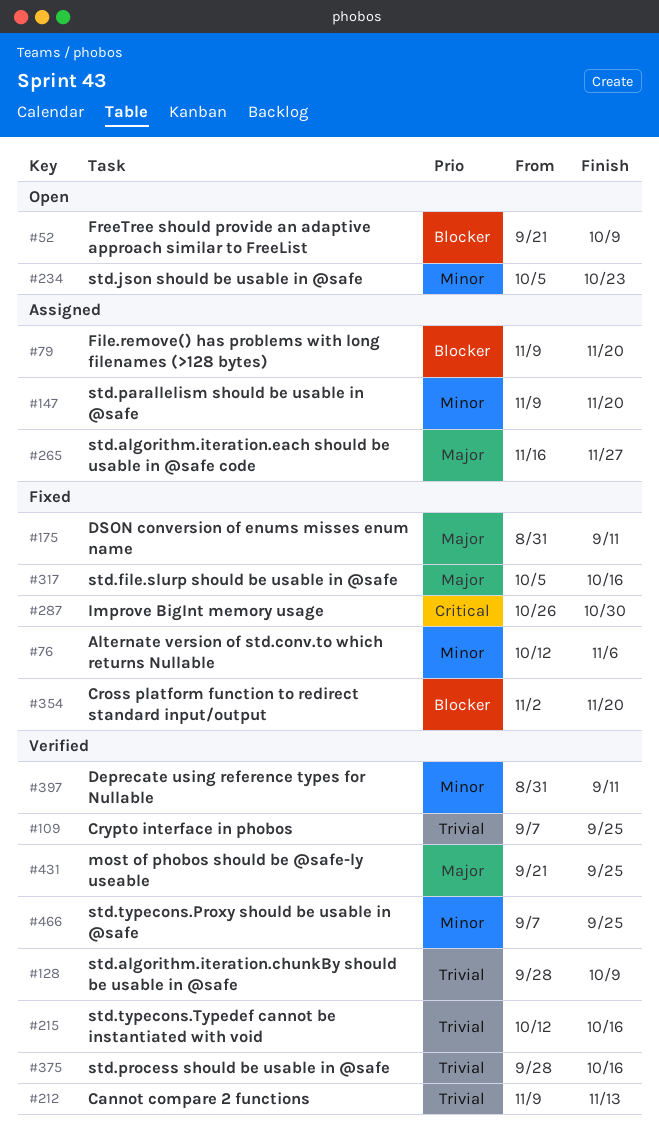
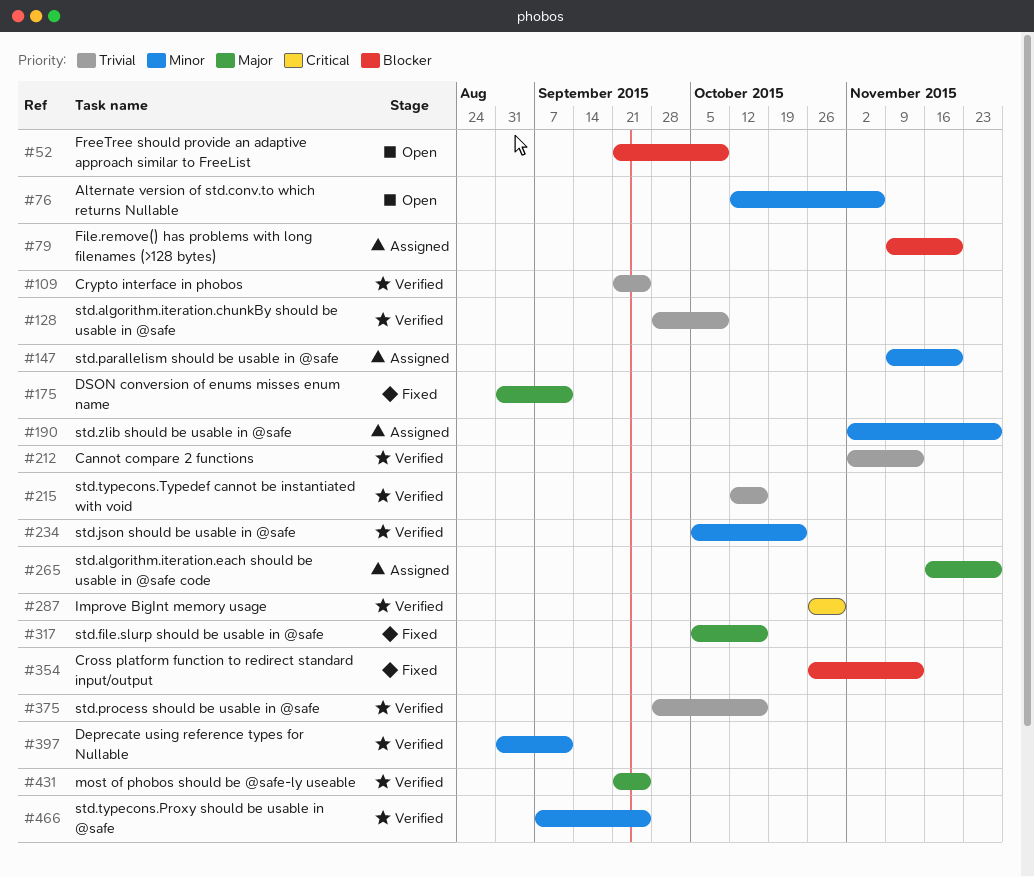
#76, status: Fixed -> Open
#109, start: Sep 7 -> Sep 21
#190: none -> present
#212, start: Nov 9 -> Nov 2
#234, status: Open -> Verified
#287, status: Fixed -> Verified
#354, start: Nov 2 -> Oct 26
#354, due: Nov 20 -> Nov 13

